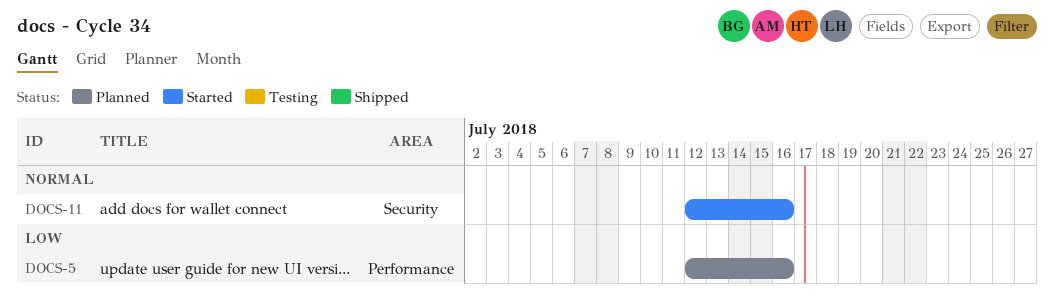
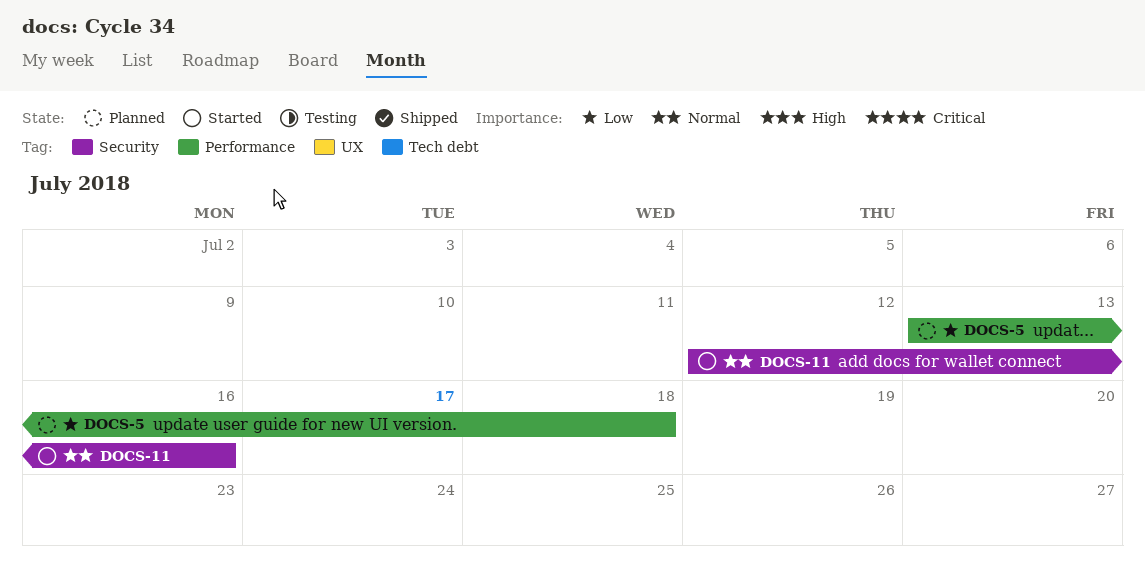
DOCS-5, start: Jul 12 -> Jul 13
DOCS-5, due: Jul 16 -> Jul 18

